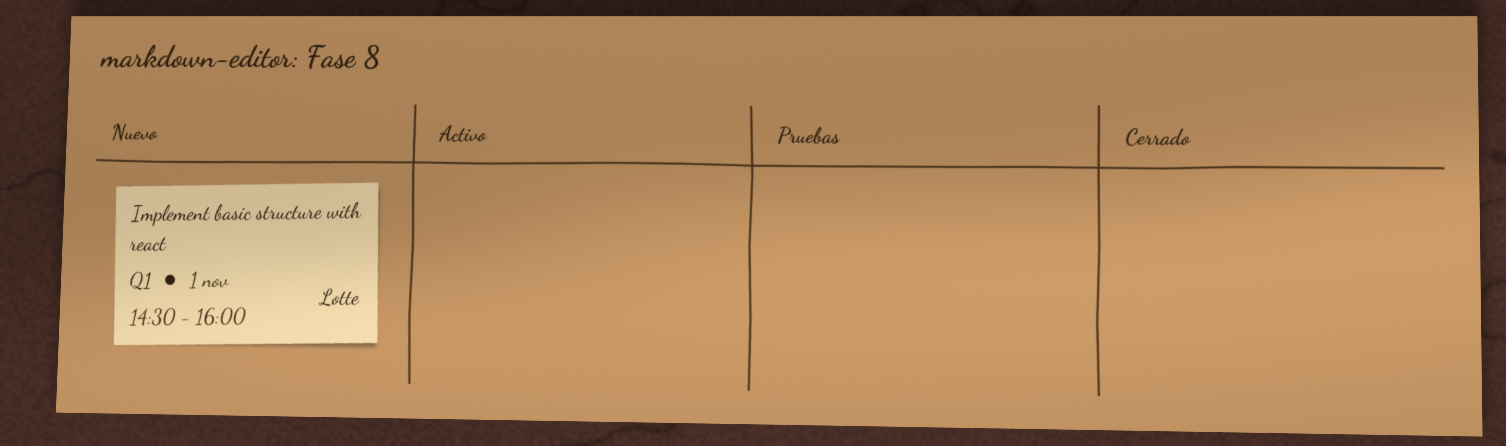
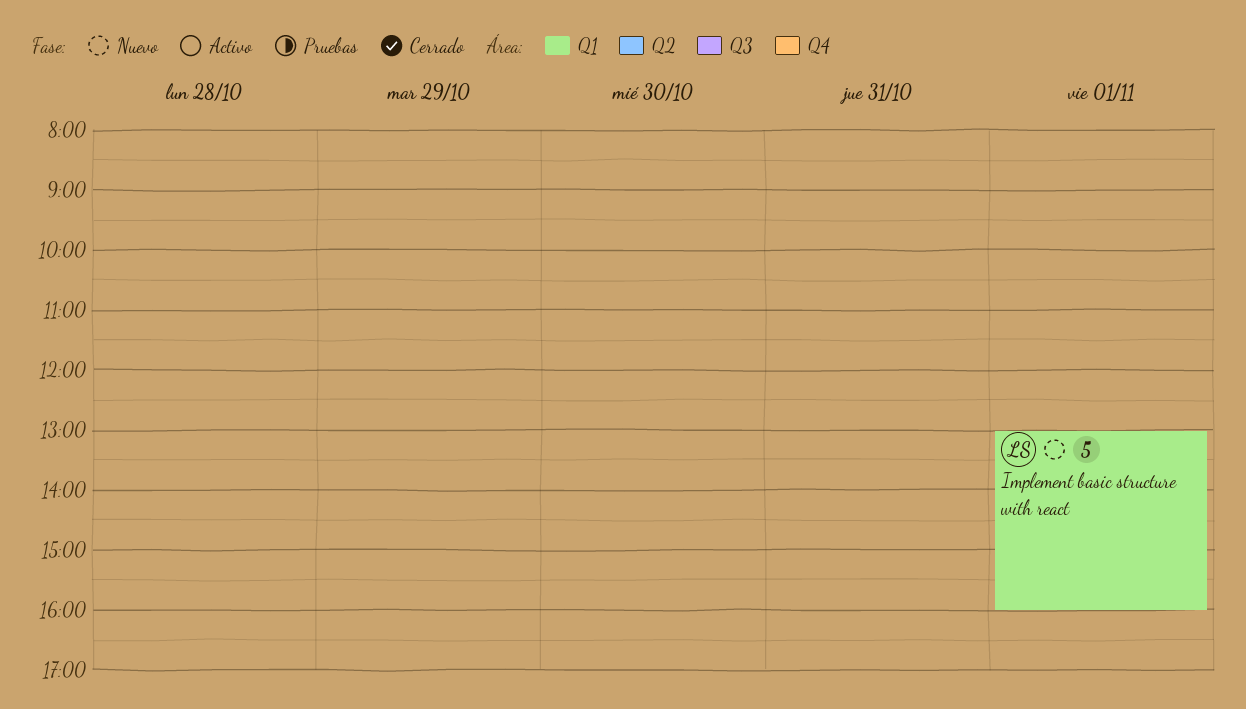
Implement basic structure with react, estimate: 1 -> 5
Implement basic structure with react, begins: 14:30 -> 13:00

